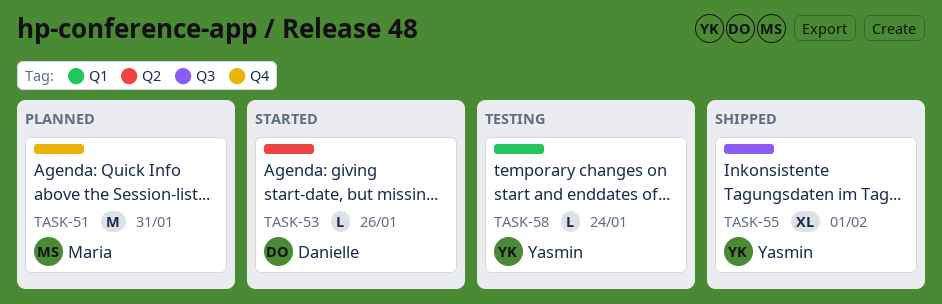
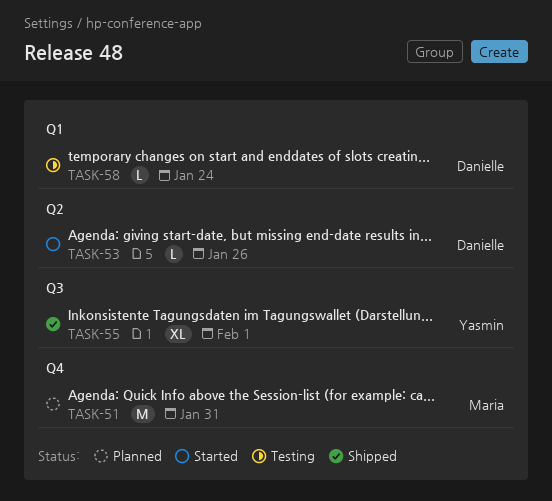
TASK-58, owner: Yasmin -> Danielle

